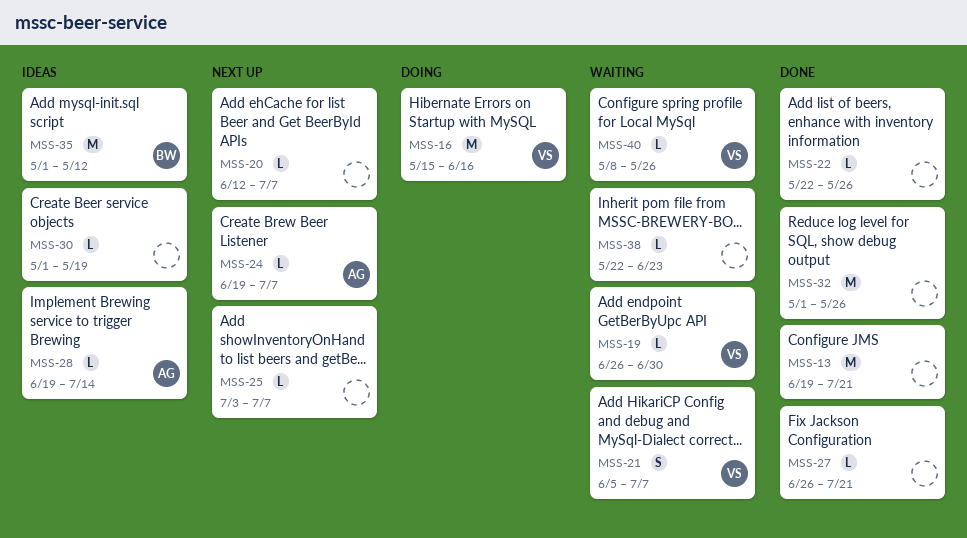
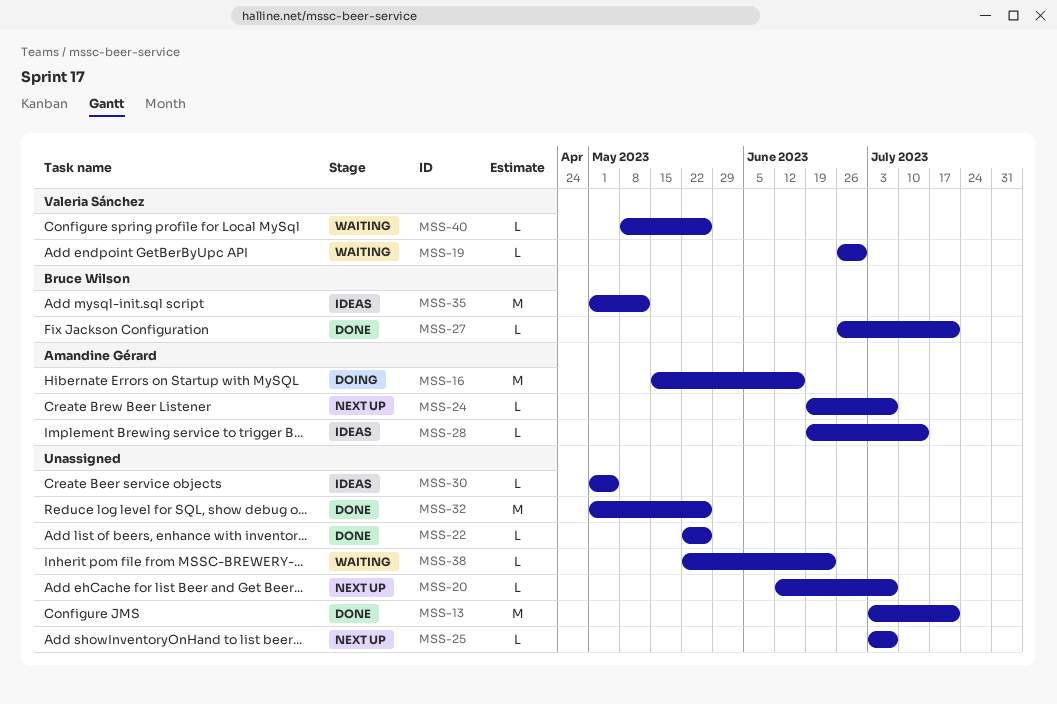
MSS-13, start: Jun 19 -> Jul 3
MSS-16, owner: Valeria Sánchez -> Amandine Gérard
MSS-21: present -> none
MSS-27, owner: none -> Bruce Wilson
MSS-30, due: May 19 -> May 5

